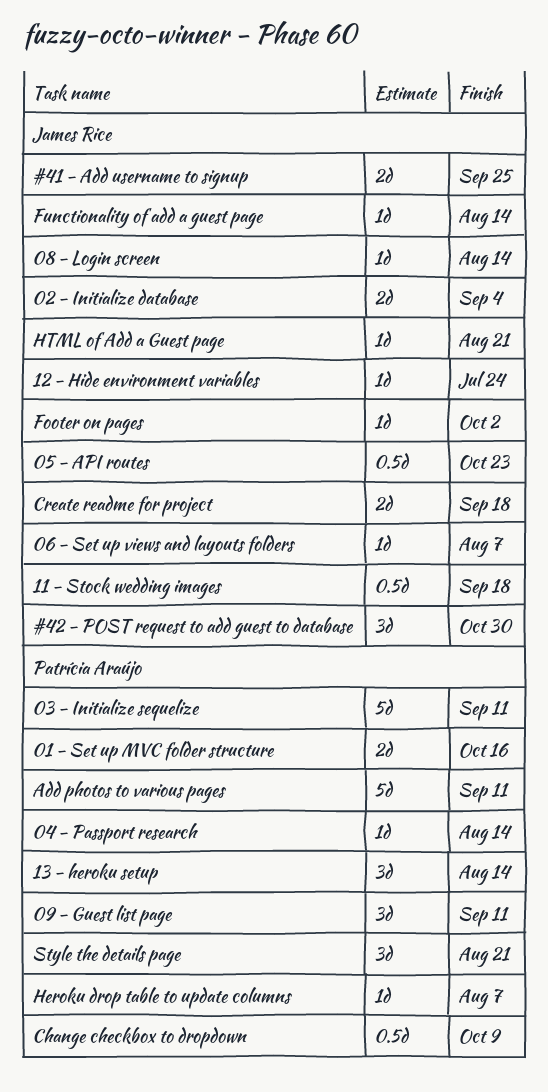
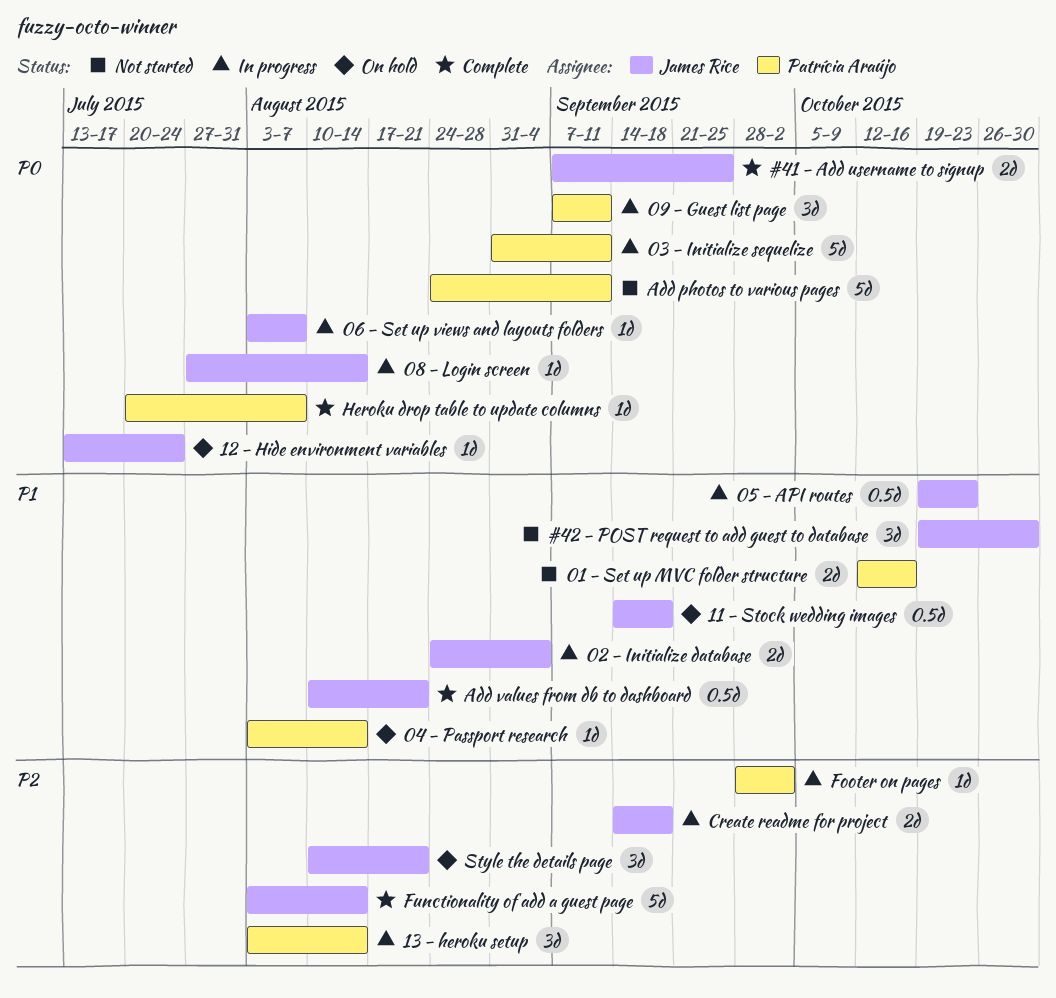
Add values from db to dashboard: none -> present
Change checkbox to dropdown: present -> none
Footer on pages, owner: James Rice -> Patrícia Araújo
Functionality of add a guest page, estimate: 1d -> 5d
HTML of Add a Guest page: present -> none
Style the details page, owner: Patrícia Araújo -> James Rice

